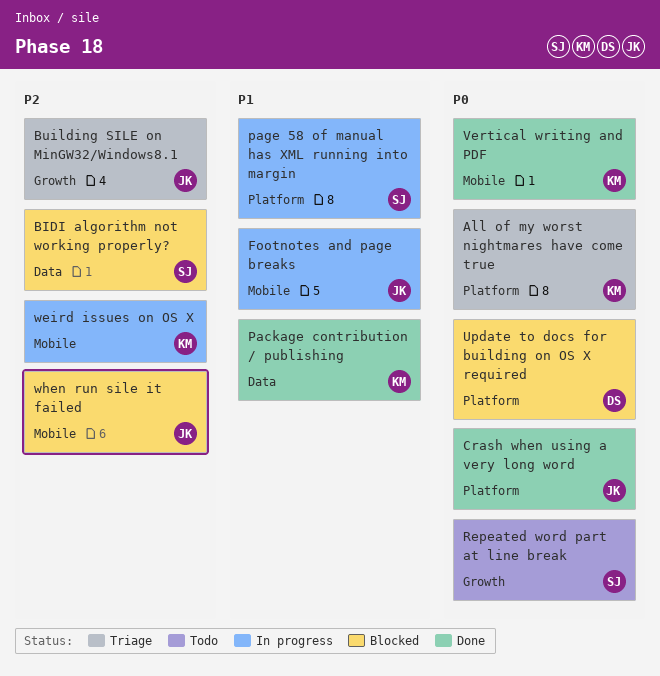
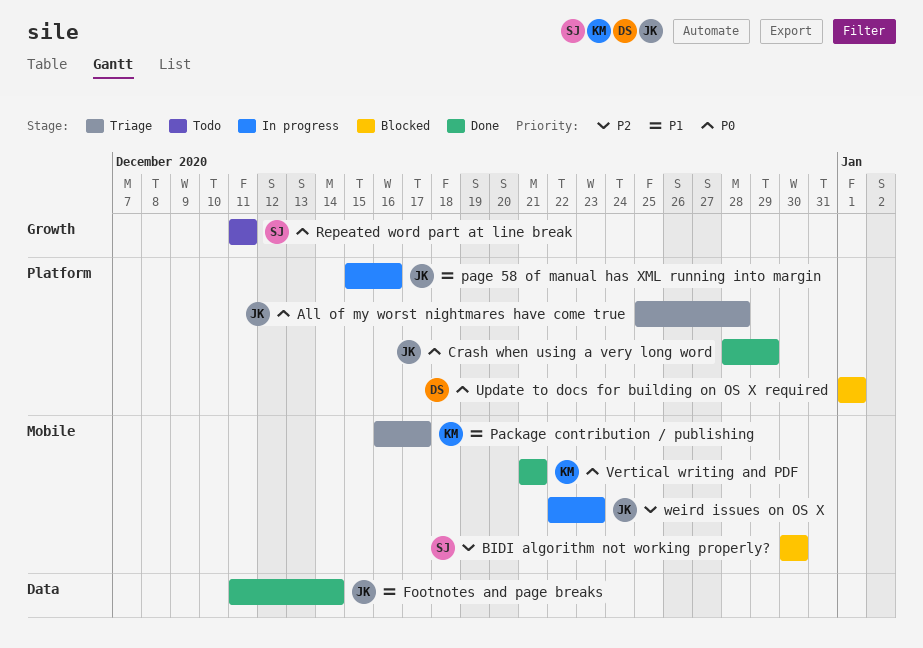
All of my worst nightmares have come true, owner: KM -> JK
BIDI algorithm not working properly?, label: Data -> Mobile
Building SILE on MinGW32/Windows8.1: present -> none
Footnotes and page breaks, status: In progress -> Done
Footnotes and page breaks, label: Mobile -> Data
Package contribution / publishing, status: Done -> Triage
Package contribution / publishing, label: Data -> Mobile
page 58 of manual has XML running into margin, owner: SJ -> JK
weird issues on OS X, owner: KM -> JK
when run sile it failed: present -> none

